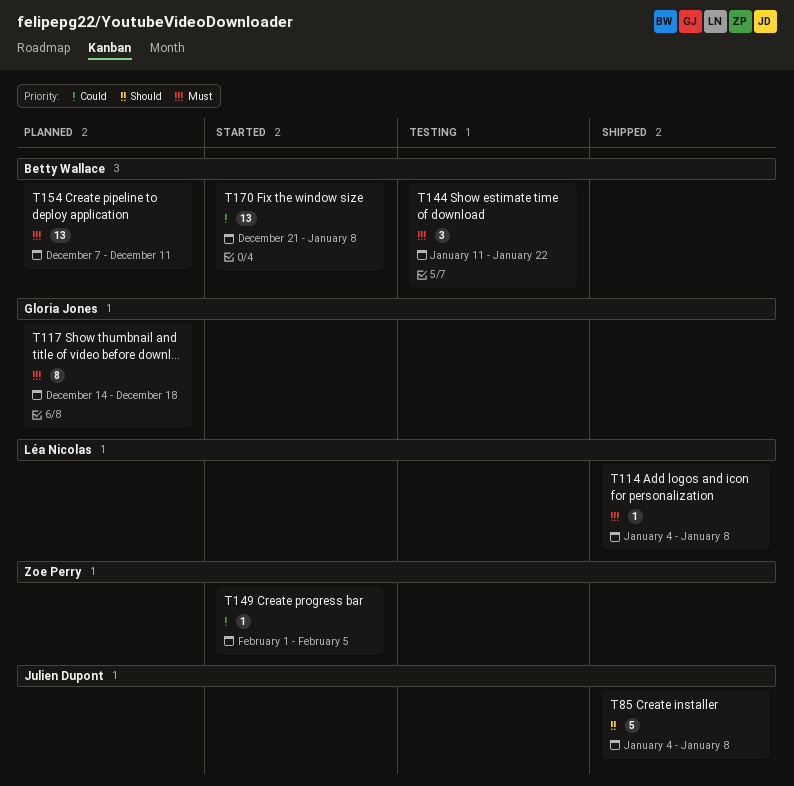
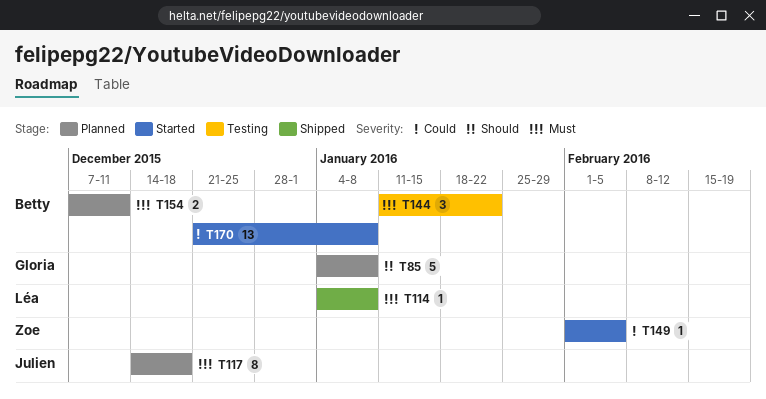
T85, status: Shipped -> Planned
T85, owner: Julien Dupont -> Gloria Jones
T117, owner: Gloria Jones -> Julien Dupont
T154, estimate: 13 -> 2

